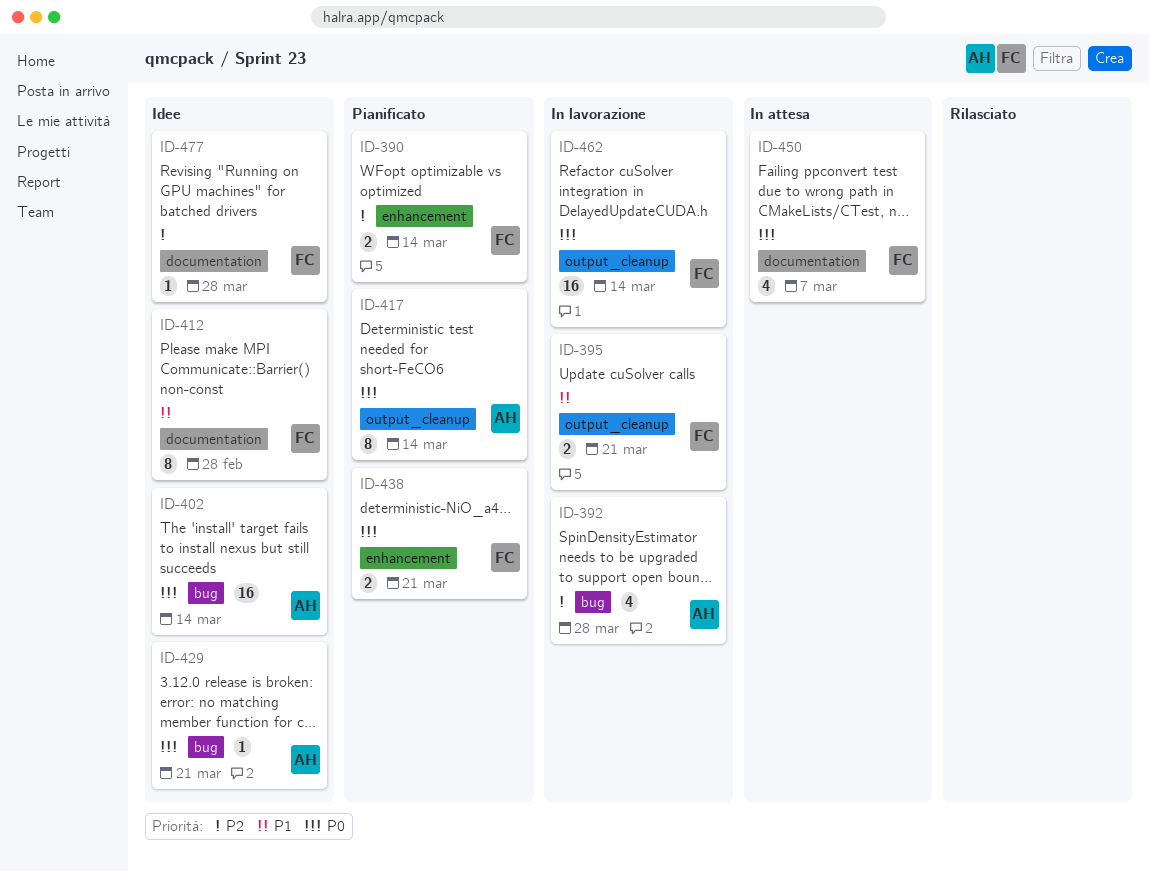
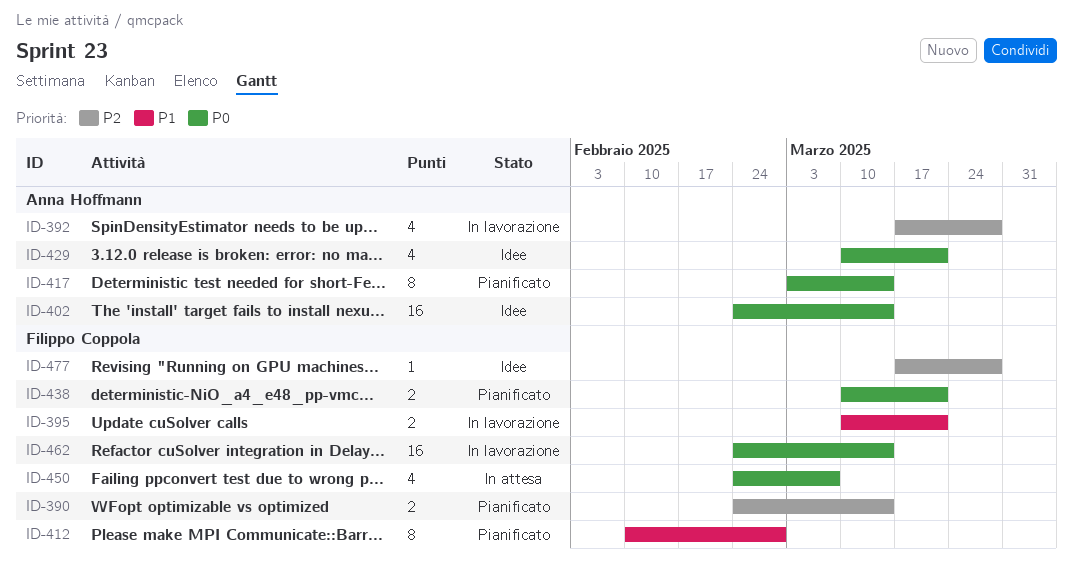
ID-412, status: Idee -> Pianificato
ID-429, estimate: 1 -> 4

